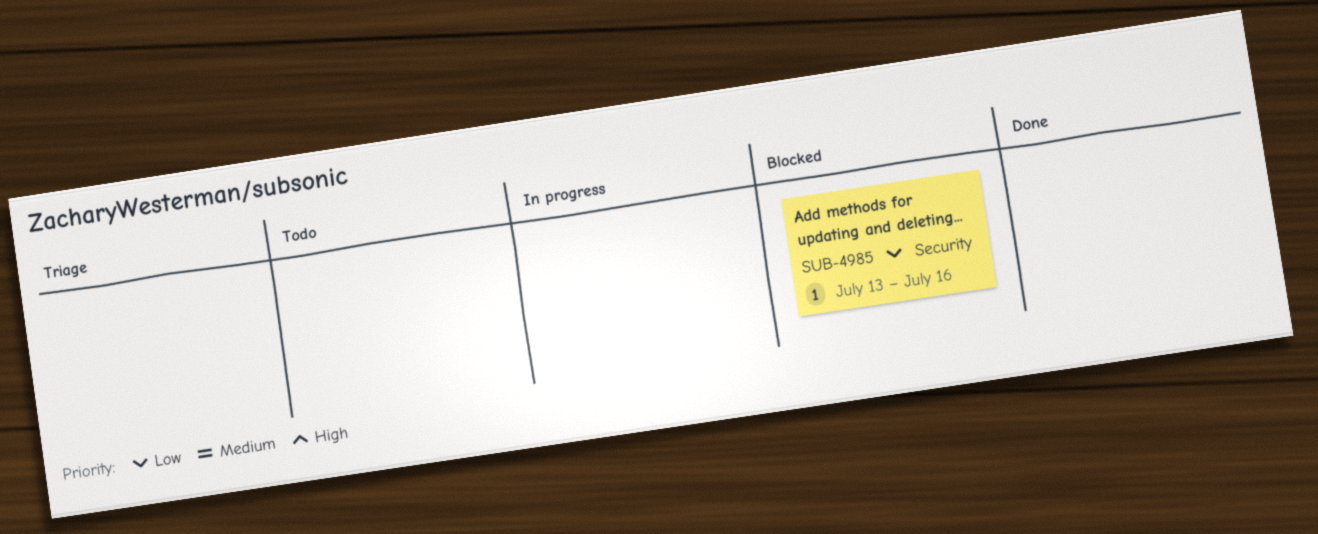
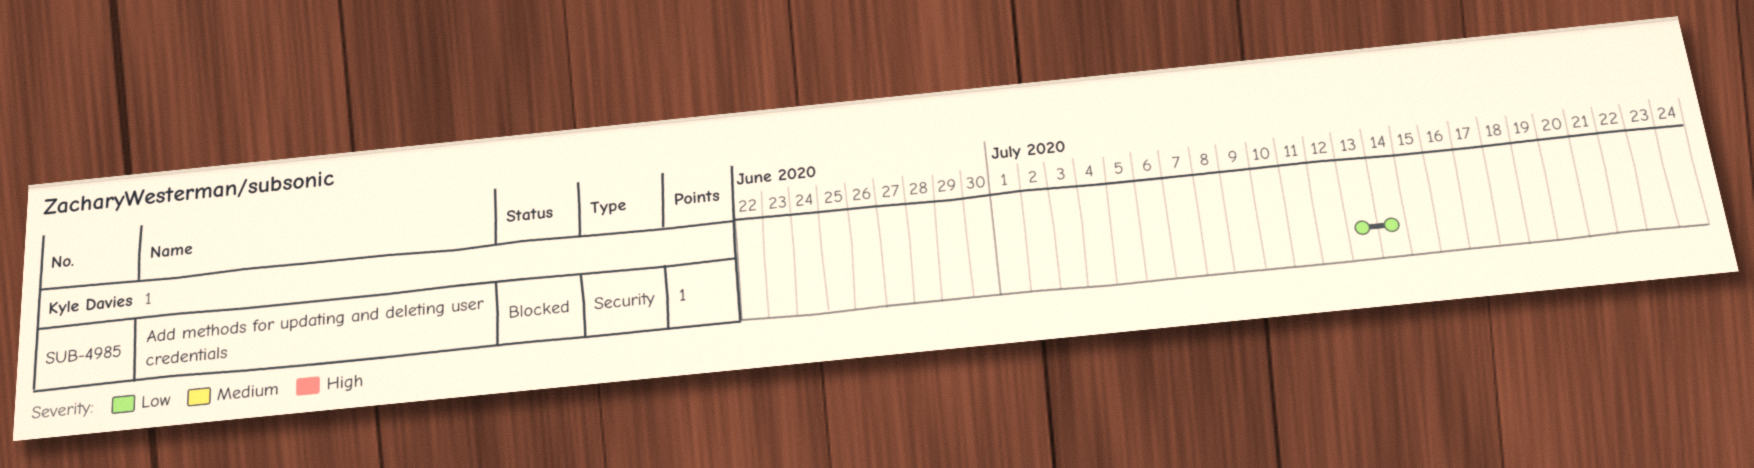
SUB-4985, due: Jul 16 -> Jul 14

